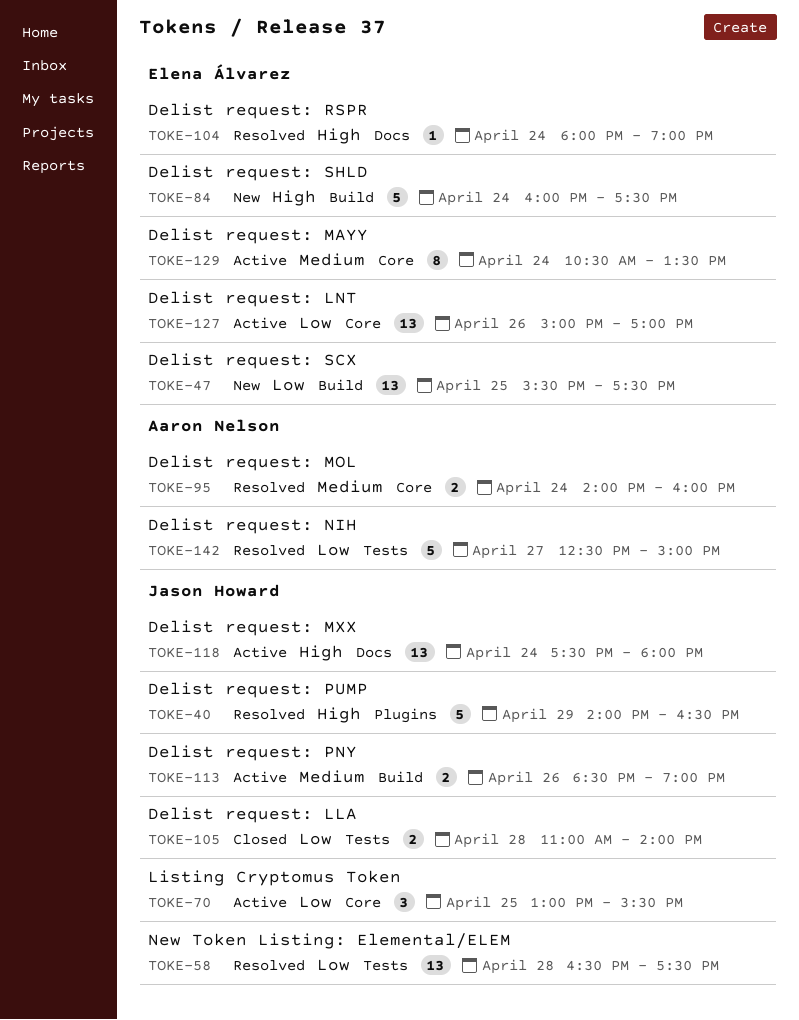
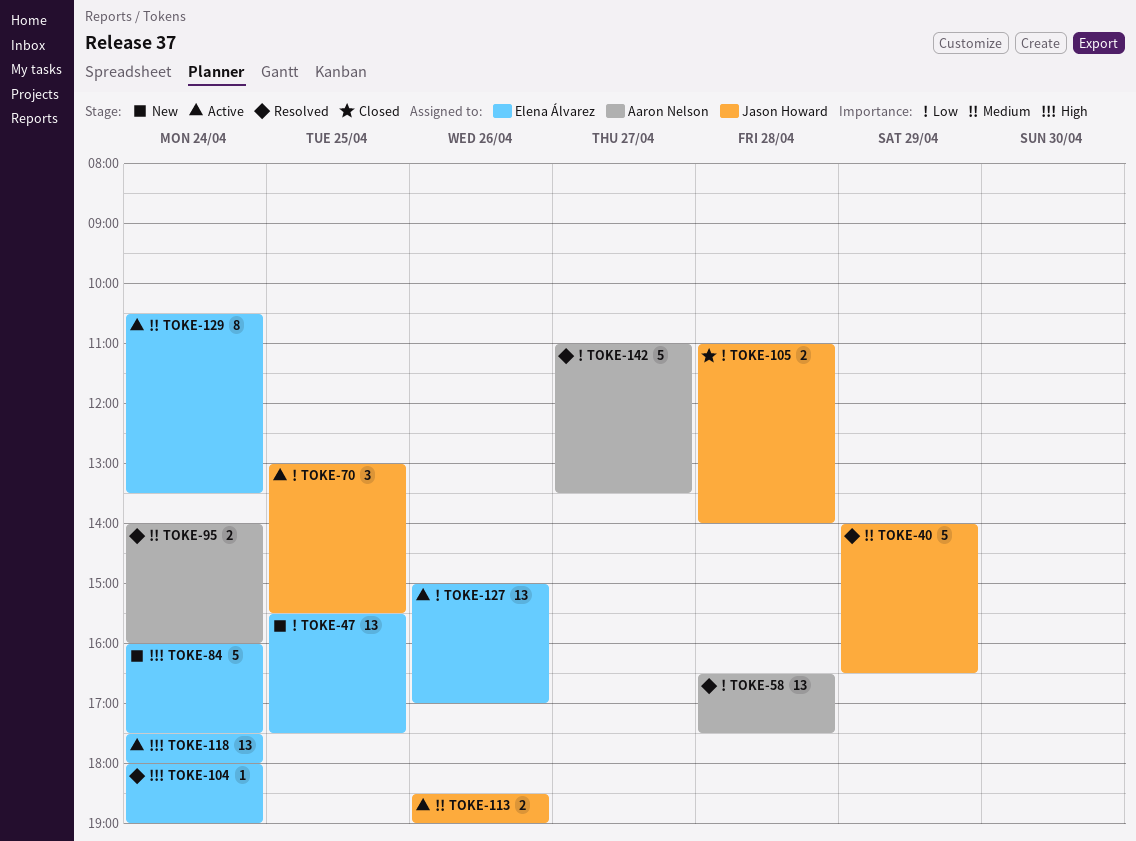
TOKE-40, priority: High -> Medium
TOKE-58, owner: Jason Howard -> Aaron Nelson
TOKE-118, owner: Jason Howard -> Elena Álvarez
TOKE-142, begins: 12:30 -> 11:00
TOKE-142, ends: 15:00 -> 13:30

